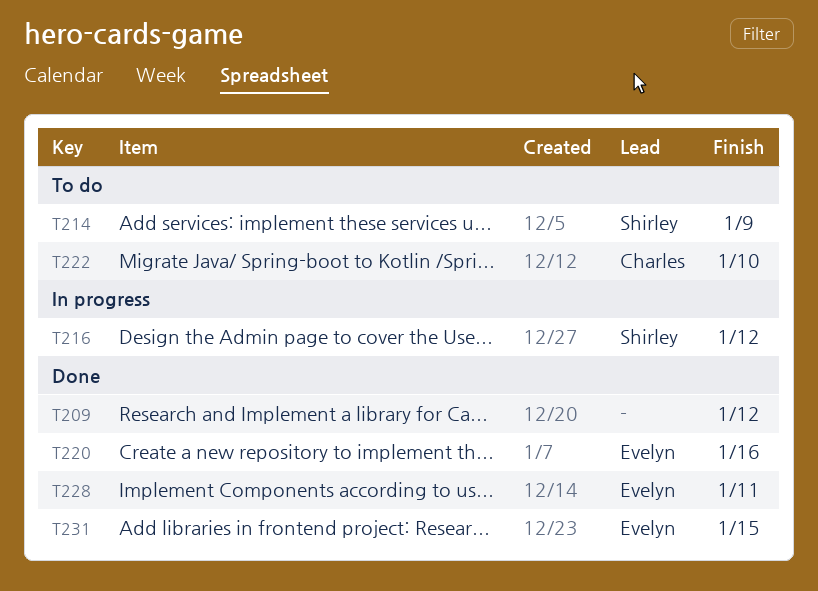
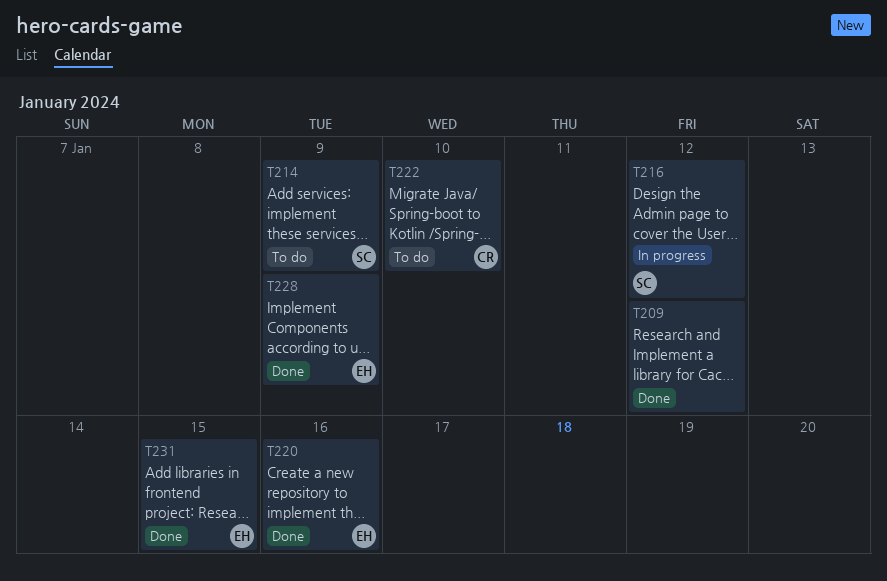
T228, due: Jan 11 -> Jan 9

